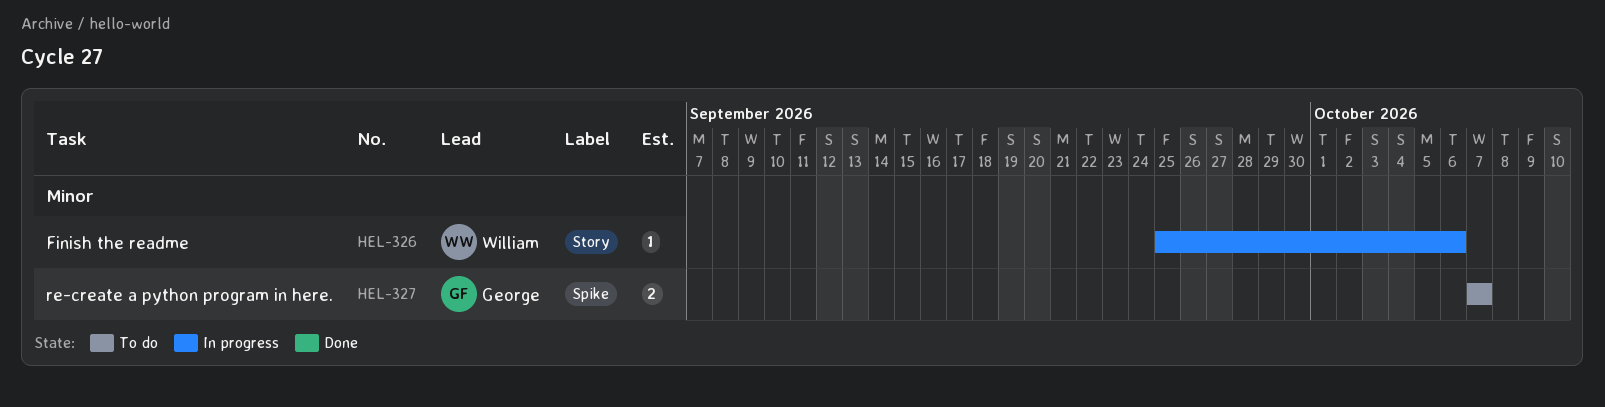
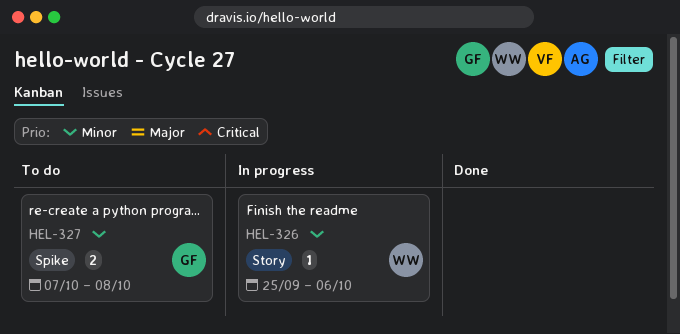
HEL-327, due: Oct 7 -> Oct 8

